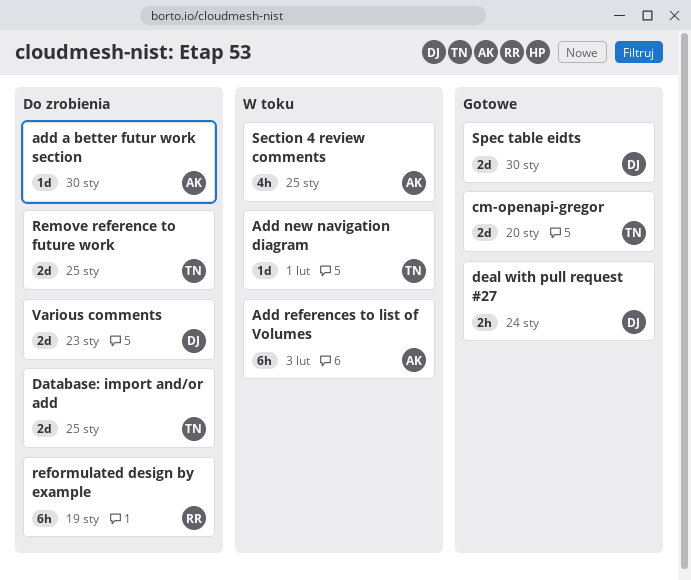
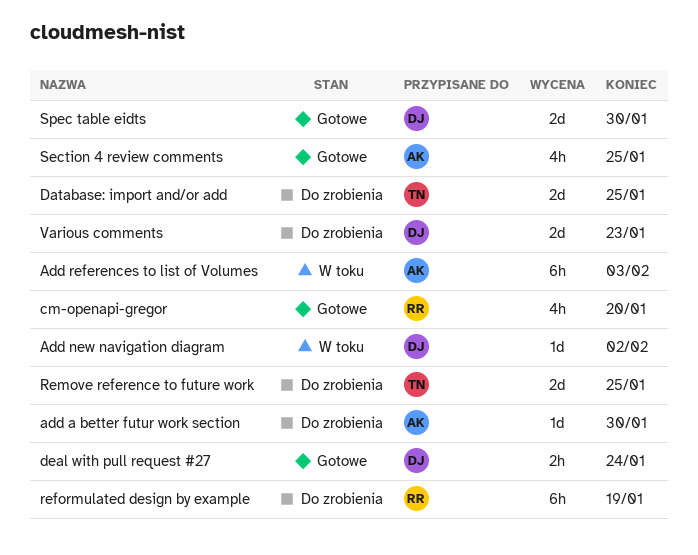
Add new navigation diagram, owner: TN -> DJ
Add new navigation diagram, due: Feb 1 -> Feb 2
cm-openapi-gregor, owner: TN -> RR
cm-openapi-gregor, estimate: 2d -> 4h
Section 4 review comments, status: W toku -> Gotowe

